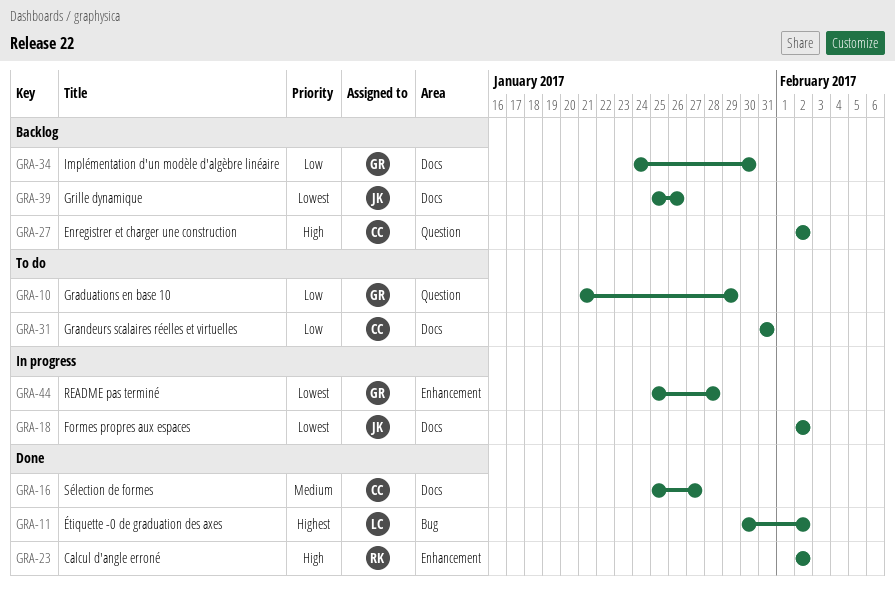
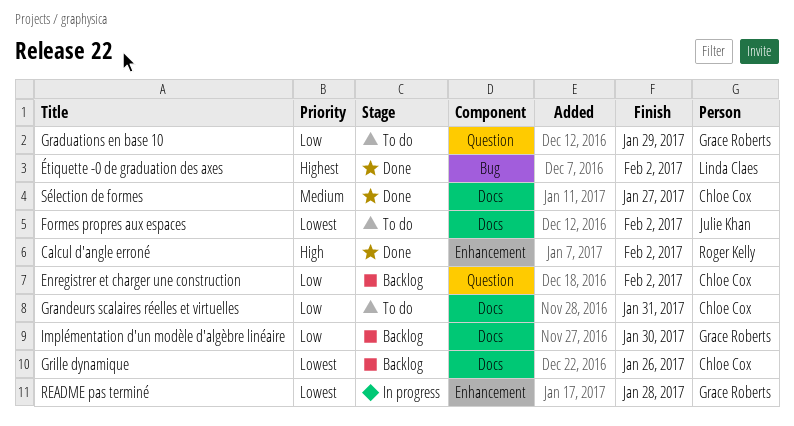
Enregistrer et charger une construction, priority: High -> Low
Formes propres aux espaces, status: In progress -> To do
Grille dynamique, owner: Julie Khan -> Chloe Cox

